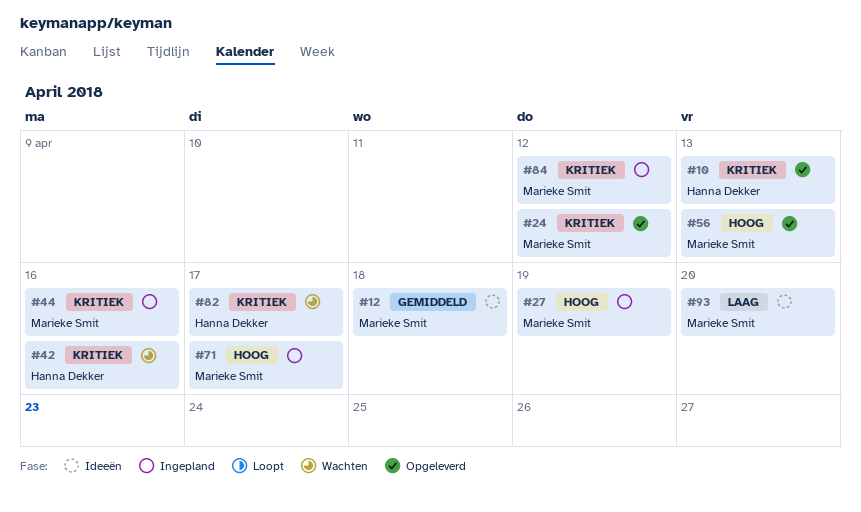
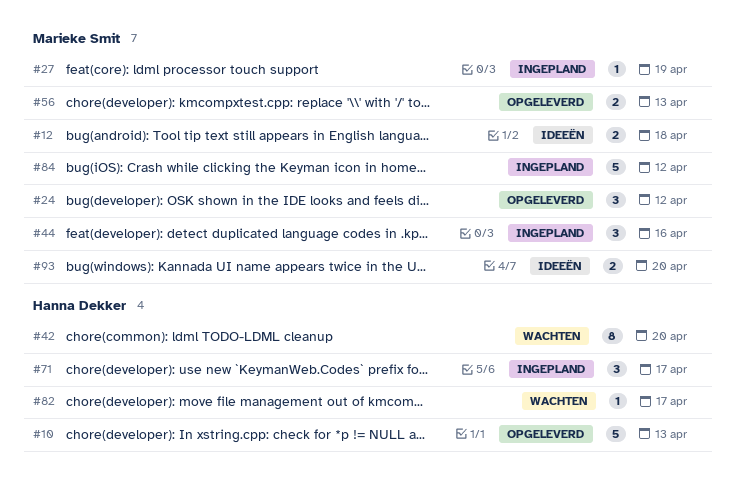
#42, due: Apr 16 -> Apr 20
#71, owner: Marieke Smit -> Hanna Dekker

